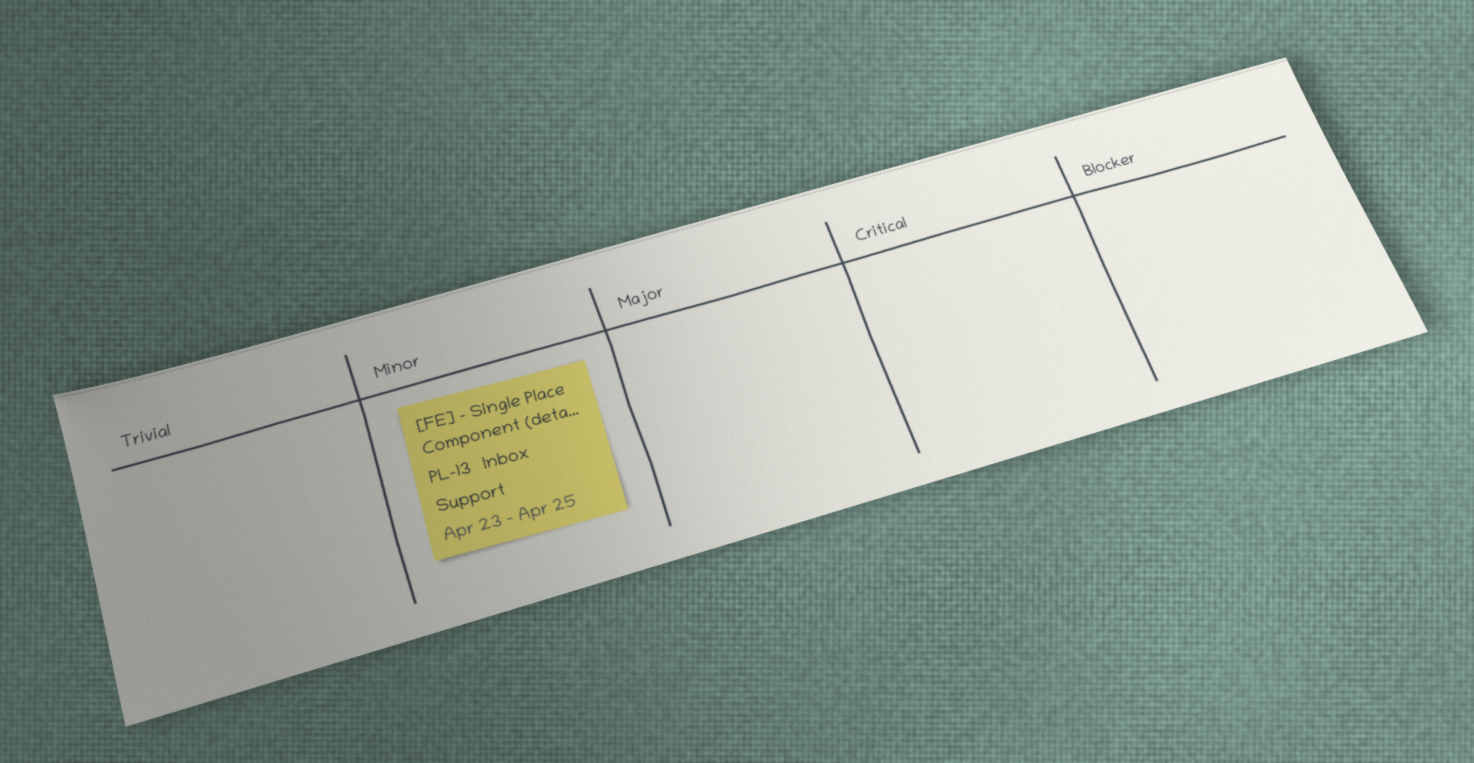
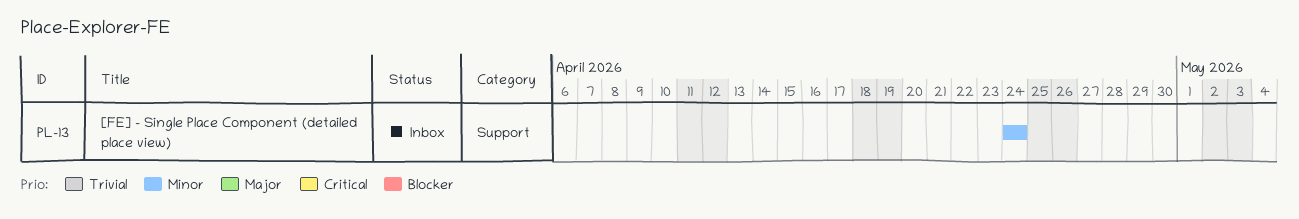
PL-13, start: Apr 23 -> Apr 24
PL-13, due: Apr 25 -> Apr 24

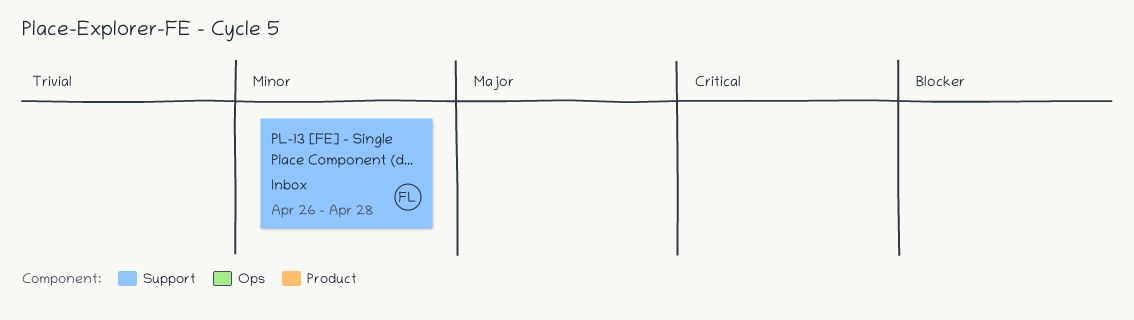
PL-13, start: Apr 24 -> Apr 26
PL-13, due: Apr 24 -> Apr 28

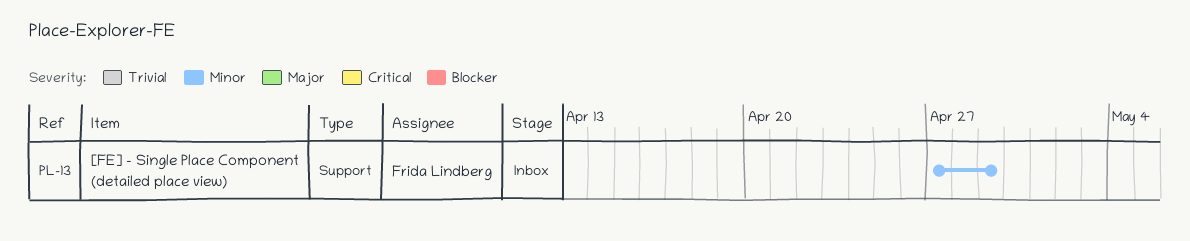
PL-13, start: Apr 26 -> Apr 27
PL-13, due: Apr 28 -> Apr 29

